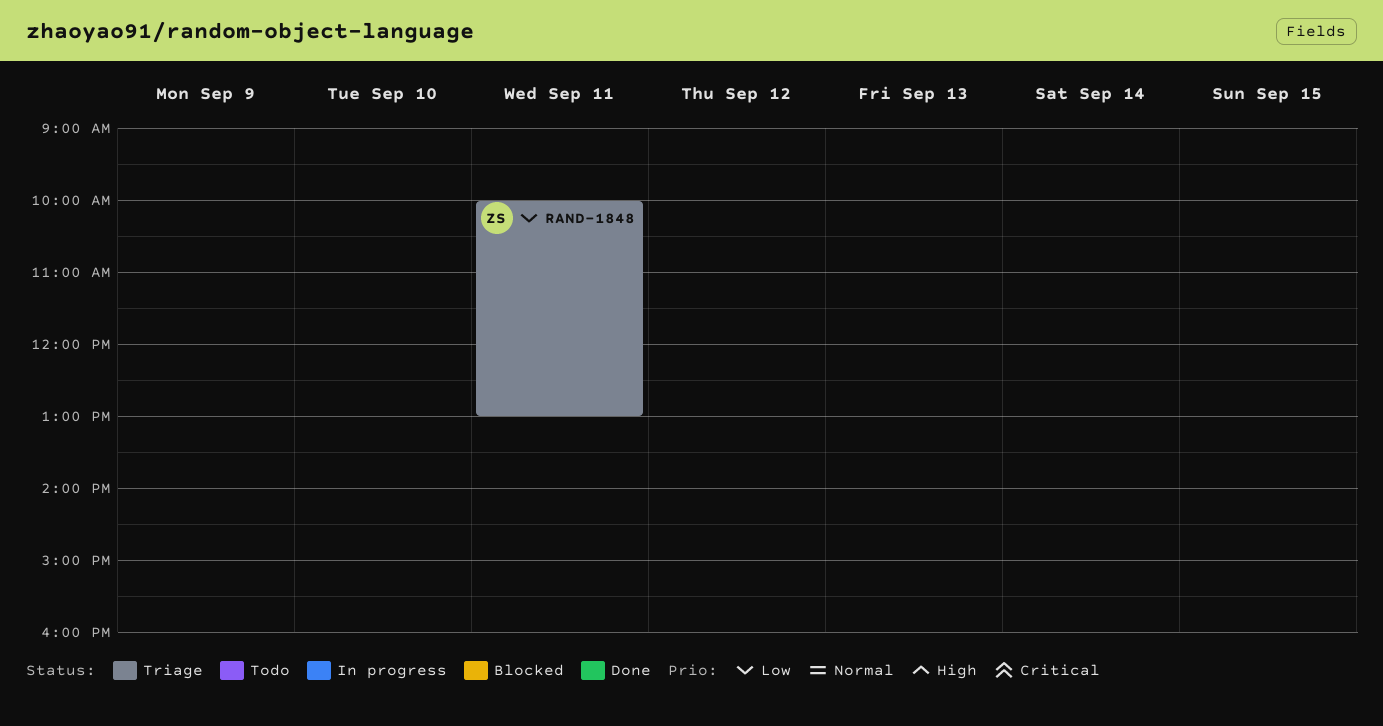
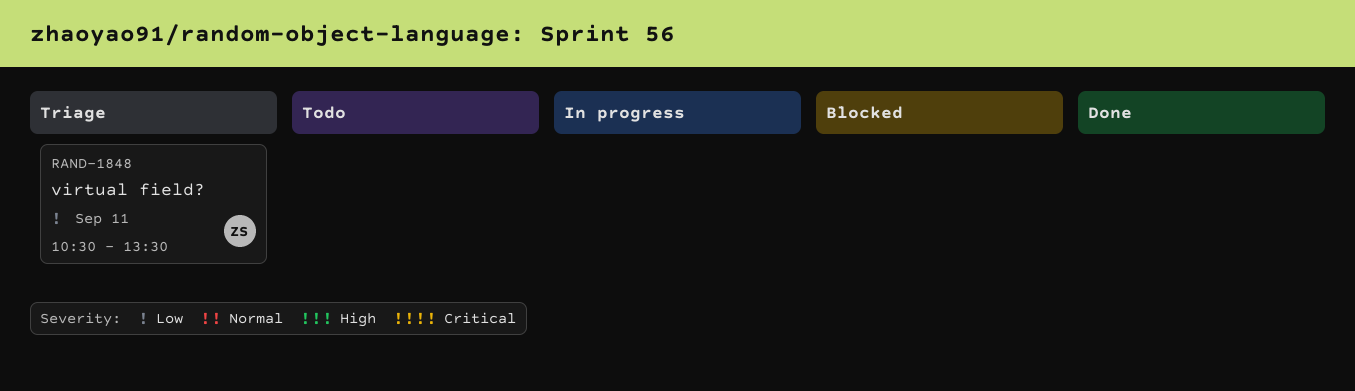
RAND-1848, begins: 10:00 -> 10:30
RAND-1848, ends: 13:00 -> 13:30

